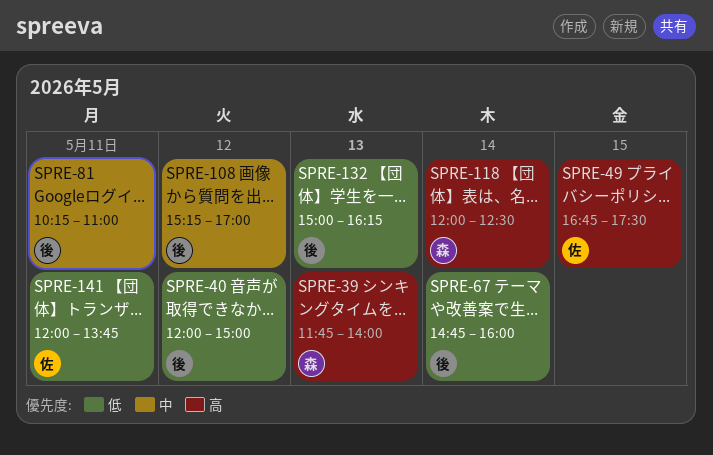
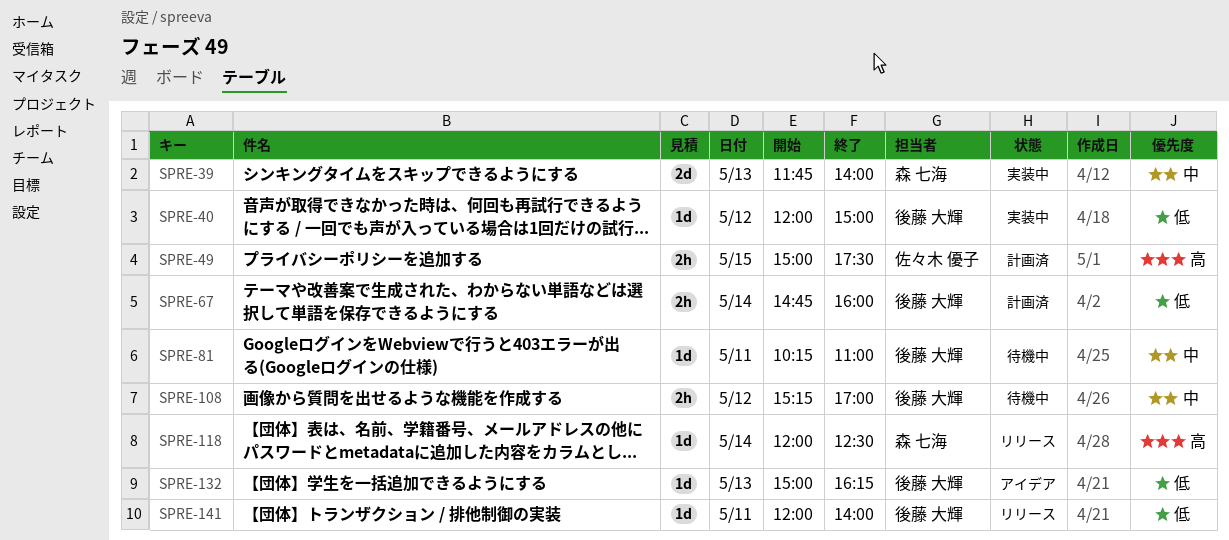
SPRE-39, priority: 高 -> 中
SPRE-49, begins: 16:45 -> 15:00
SPRE-141, owner: 佐々木 優子 -> 後藤 大輝
SPRE-141, ends: 13:45 -> 14:00

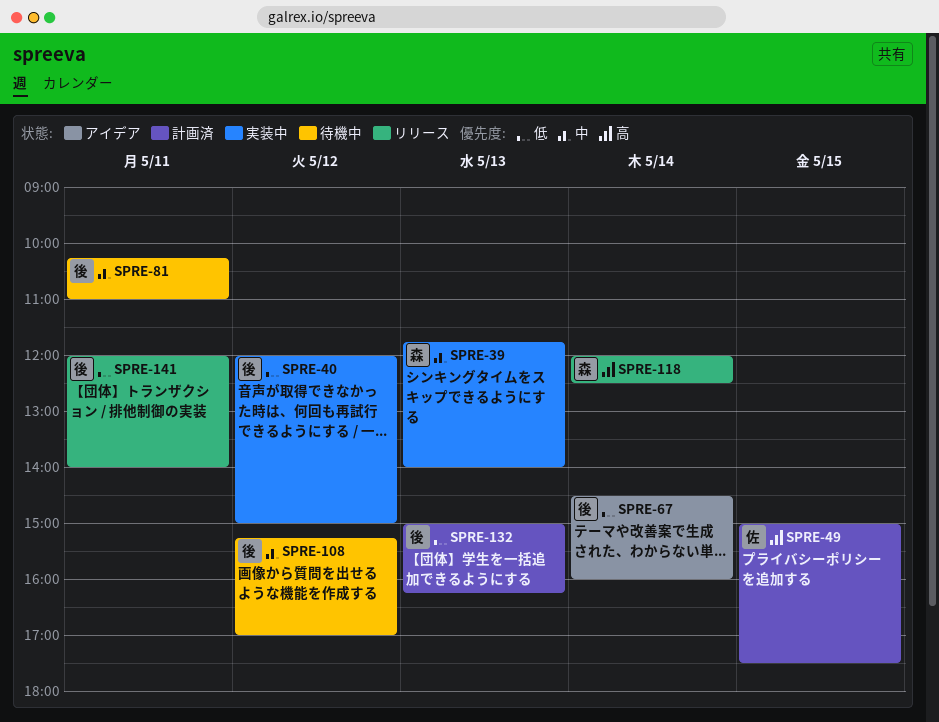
SPRE-67, status: 計画済 -> アイデア
SPRE-67, begins: 14:45 -> 14:30
SPRE-132, status: アイデア -> 計画済

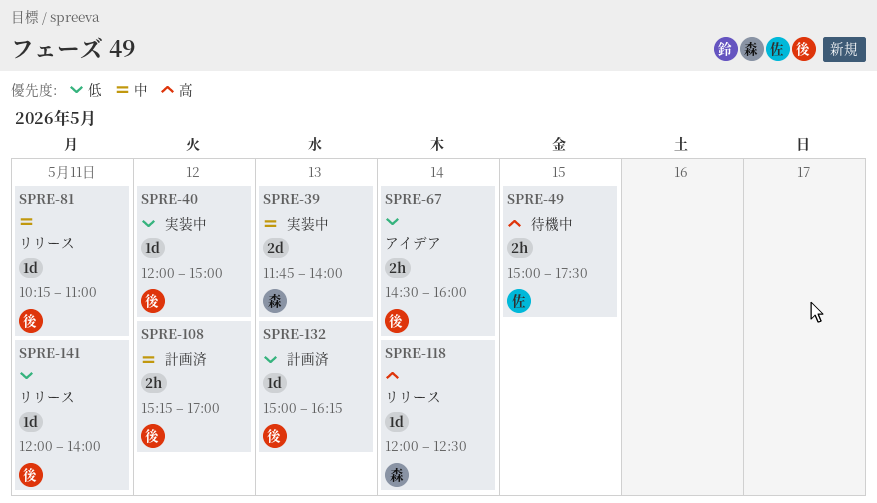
SPRE-49, status: 計画済 -> 待機中
SPRE-81, status: 待機中 -> リリース
SPRE-108, status: 待機中 -> 計画済

